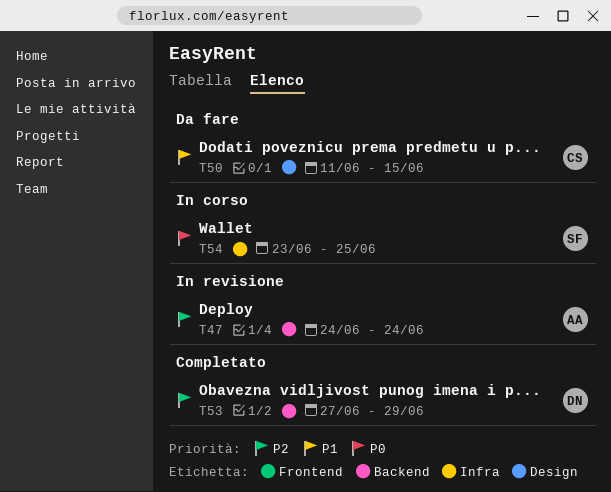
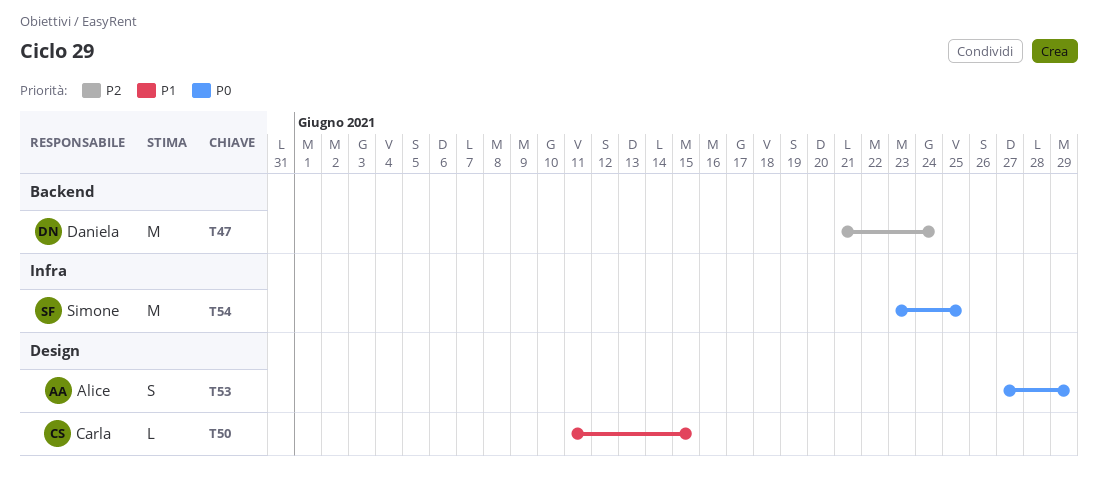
T47, owner: Alice -> Daniela
T47, start: Jun 24 -> Jun 21
T53, owner: Daniela -> Alice
T53, priority: P2 -> P0
T53, label: Backend -> Design

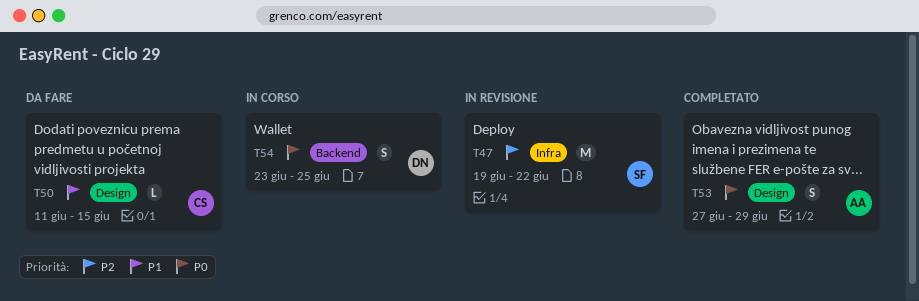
T47, owner: Daniela -> Simone
T47, label: Backend -> Infra
T47, start: Jun 21 -> Jun 19
T47, due: Jun 24 -> Jun 22
T54, owner: Simone -> Daniela
T54, label: Infra -> Backend
T54, estimate: M -> S

